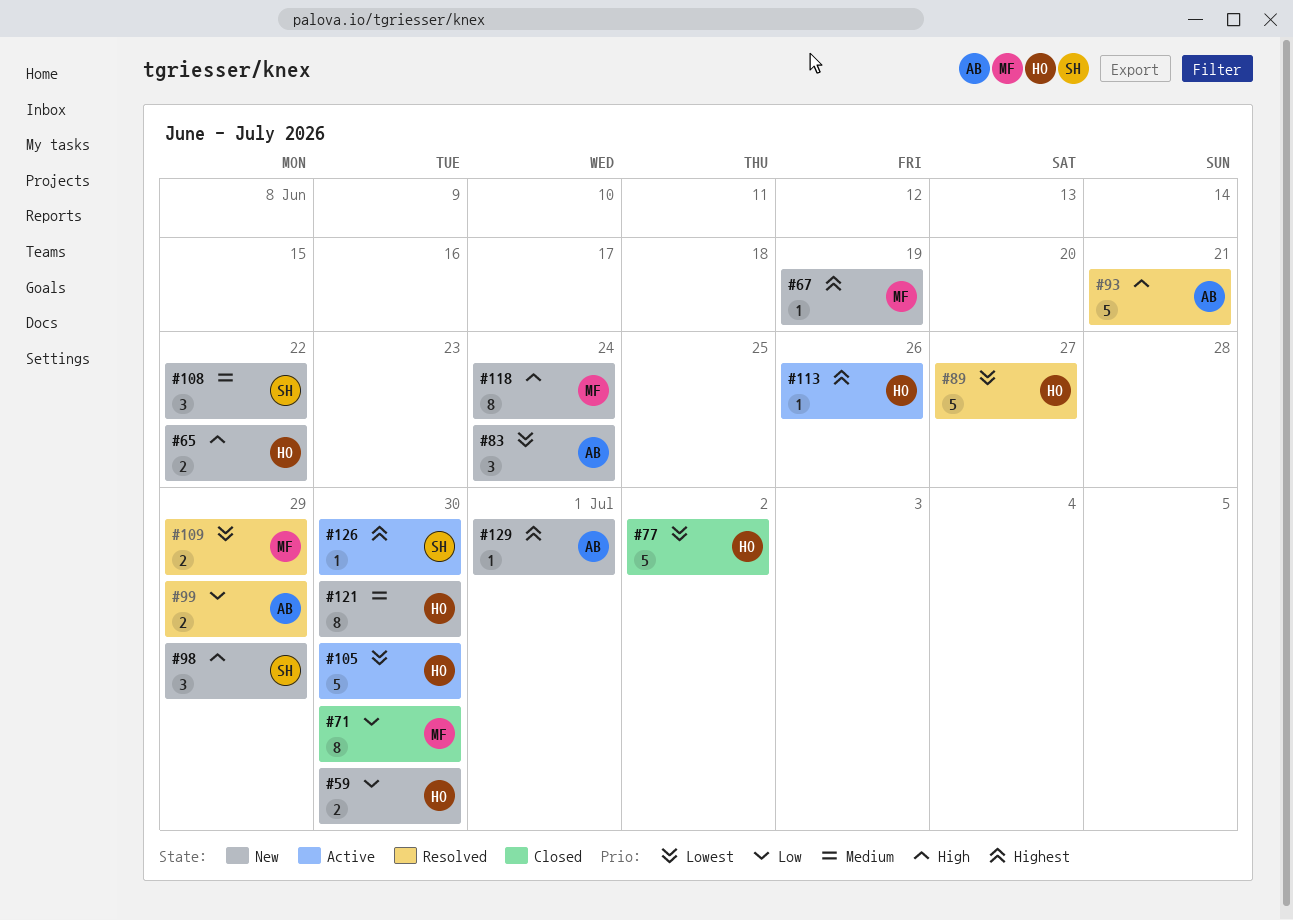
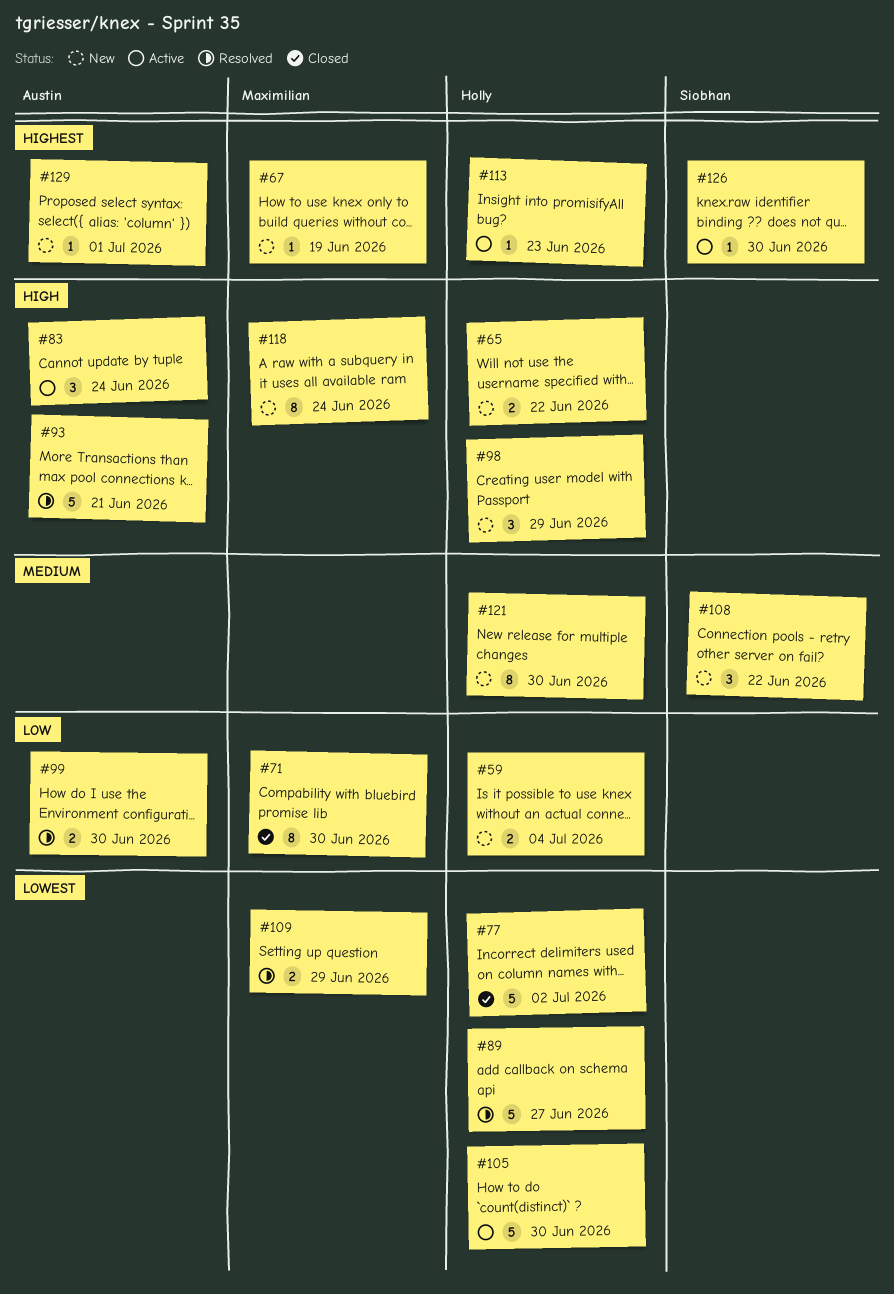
#59, due: Jun 30 -> Jul 4
#83, status: New -> Active
#83, priority: Lowest -> High
#98, owner: Siobhan -> Holly
#99, due: Jun 29 -> Jun 30
#113, due: Jun 26 -> Jun 23

